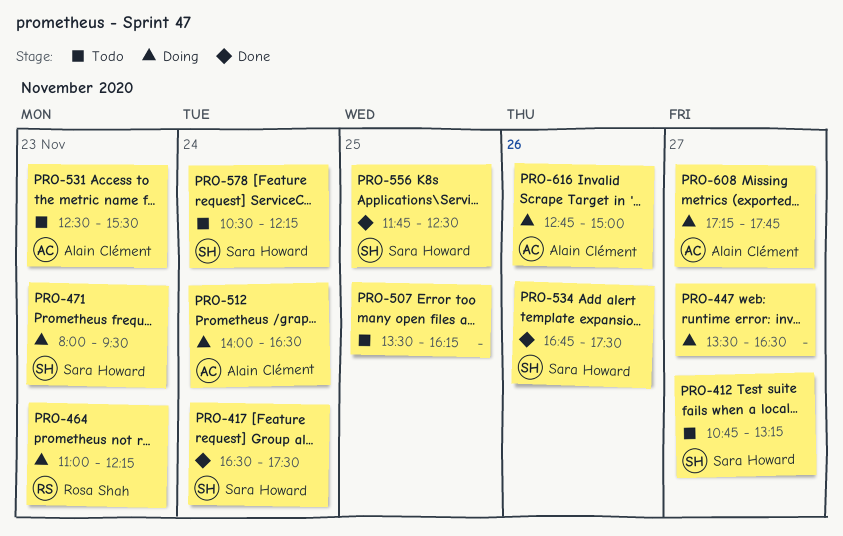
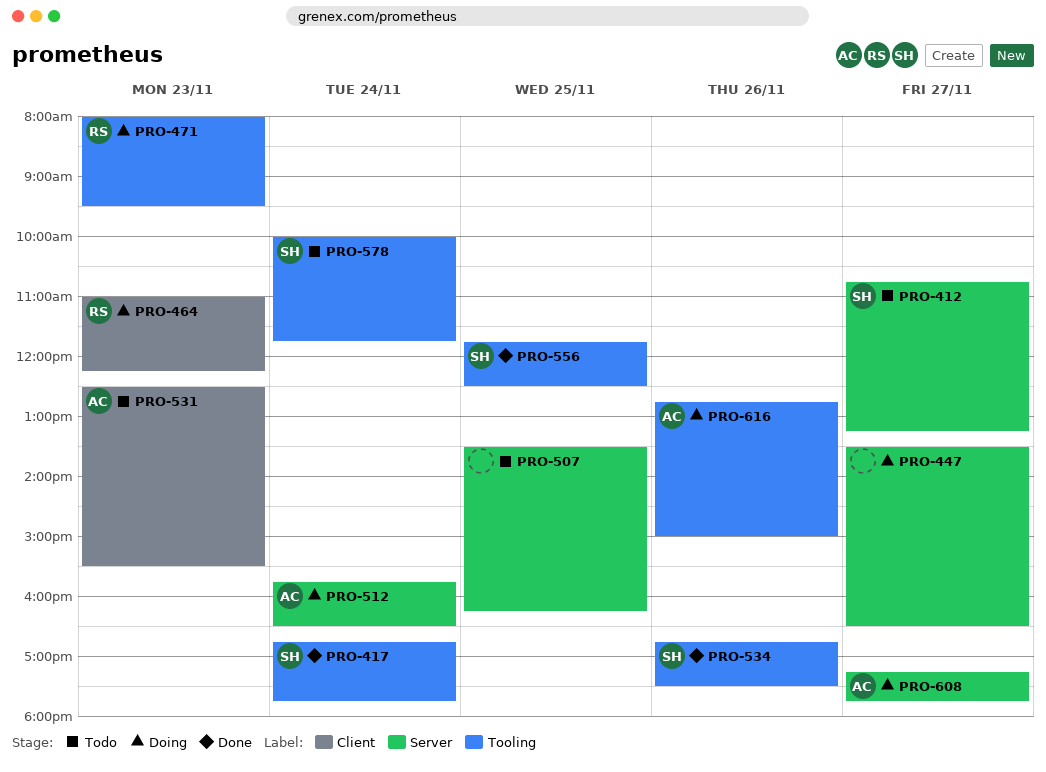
PRO-417, begins: 16:30 -> 16:45
PRO-417, ends: 17:30 -> 17:45
PRO-471, owner: Sara Howard -> Rosa Shah
PRO-512, begins: 14:00 -> 15:45
PRO-578, begins: 10:30 -> 10:00
PRO-578, ends: 12:15 -> 11:45

